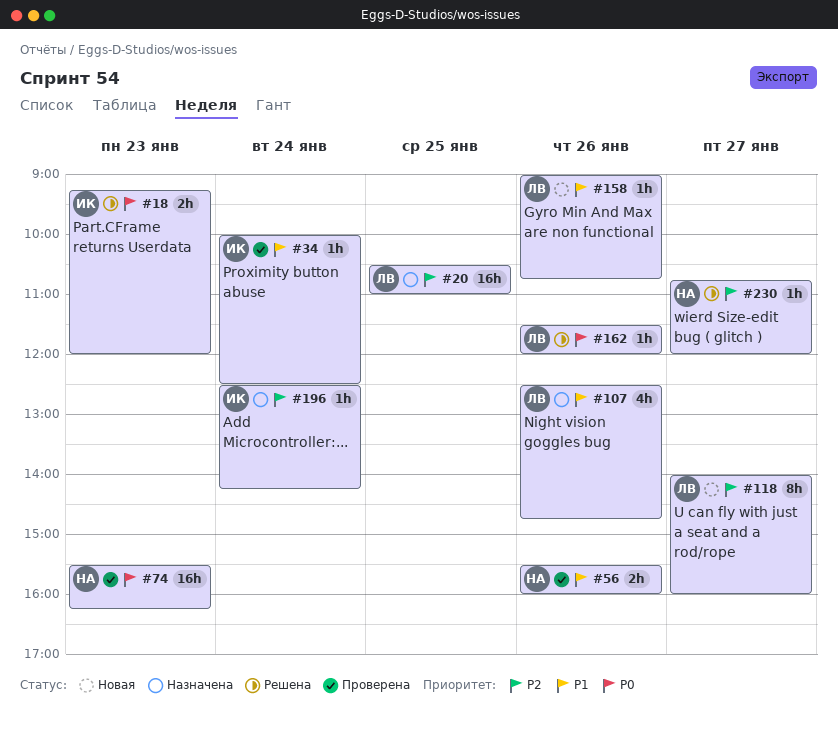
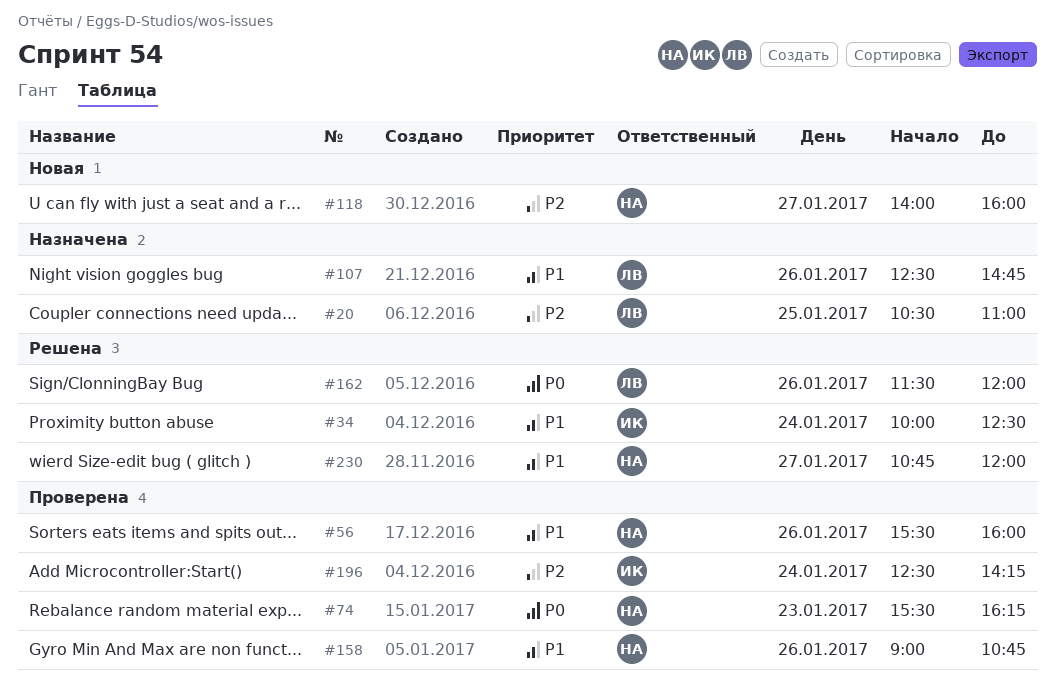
#18: present -> none
#34, status: Проверена -> Решена
#118, owner: ЛВ -> НА
#158, status: Новая -> Проверена
#158, owner: ЛВ -> НА
#196, status: Назначена -> Проверена
#230, priority: P2 -> P1

